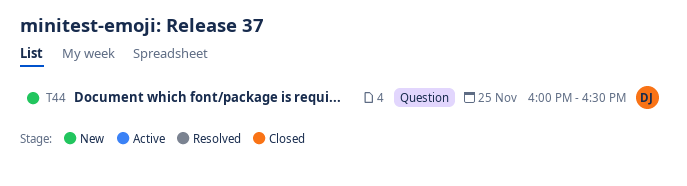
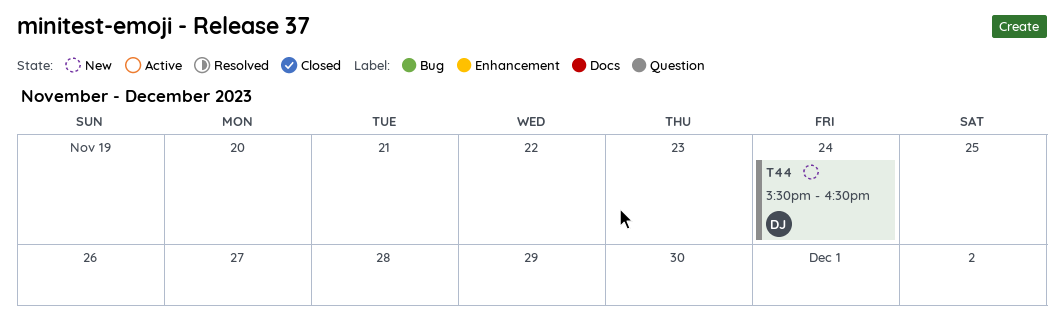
T44, day: Nov 25 -> Nov 24
T44, begins: 16:00 -> 15:30

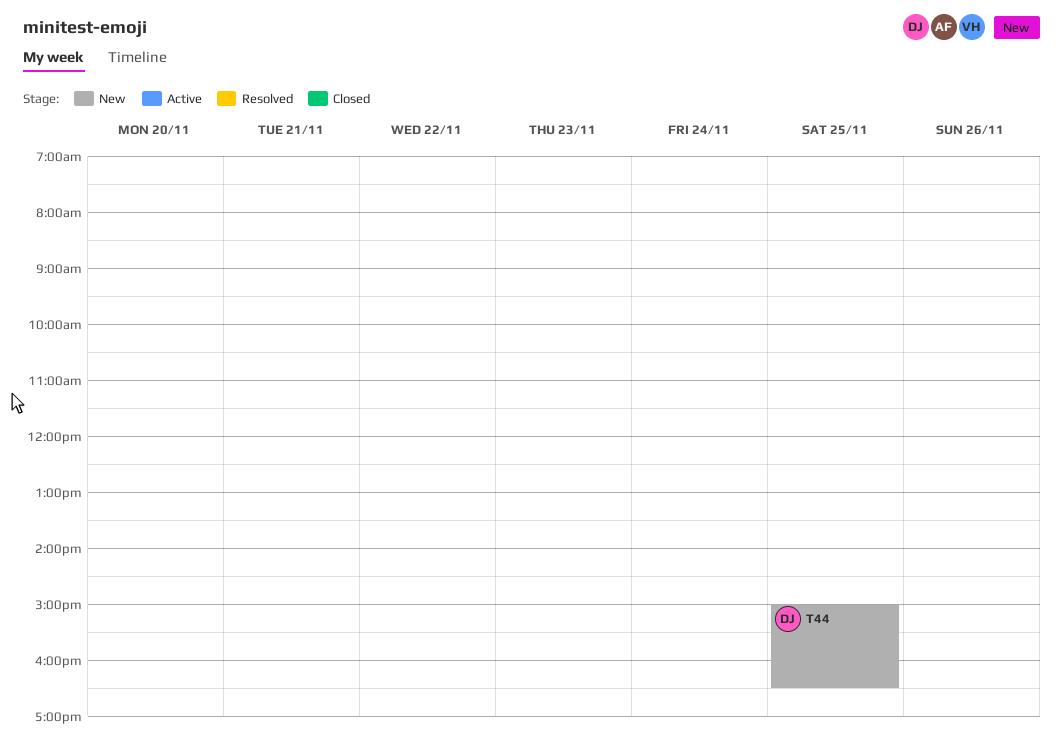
T44, day: Nov 24 -> Nov 25
T44, begins: 15:30 -> 15:00

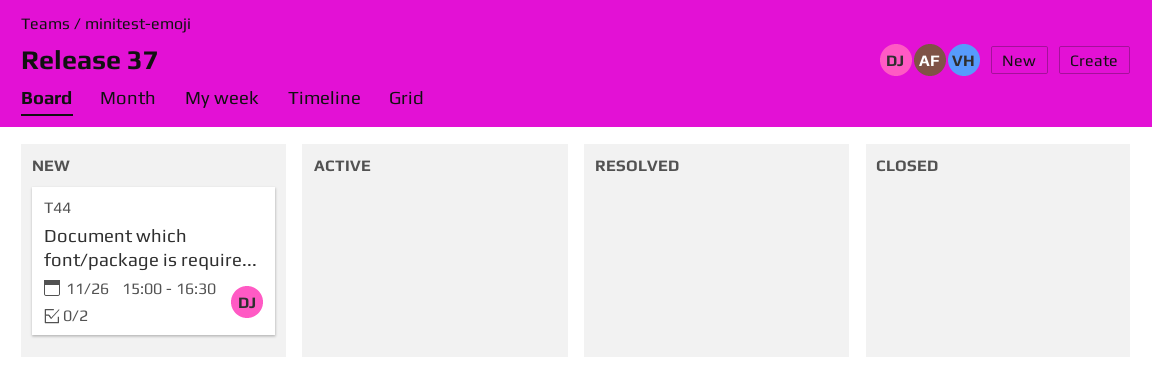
T44, day: Nov 25 -> Nov 26

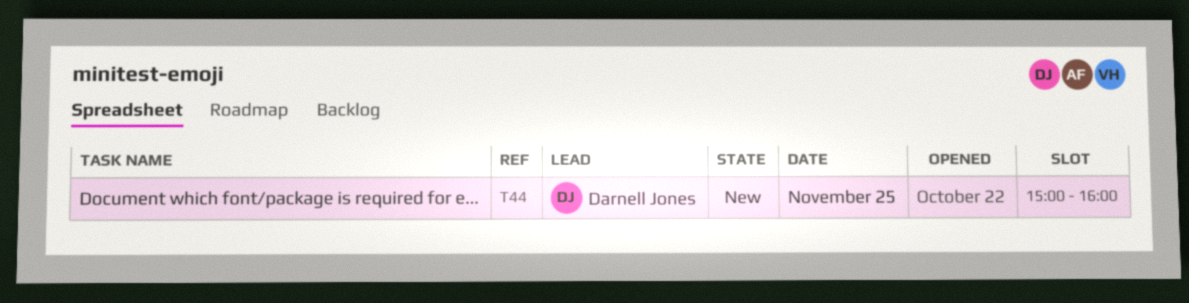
T44, day: Nov 26 -> Nov 25
T44, ends: 16:30 -> 16:00

